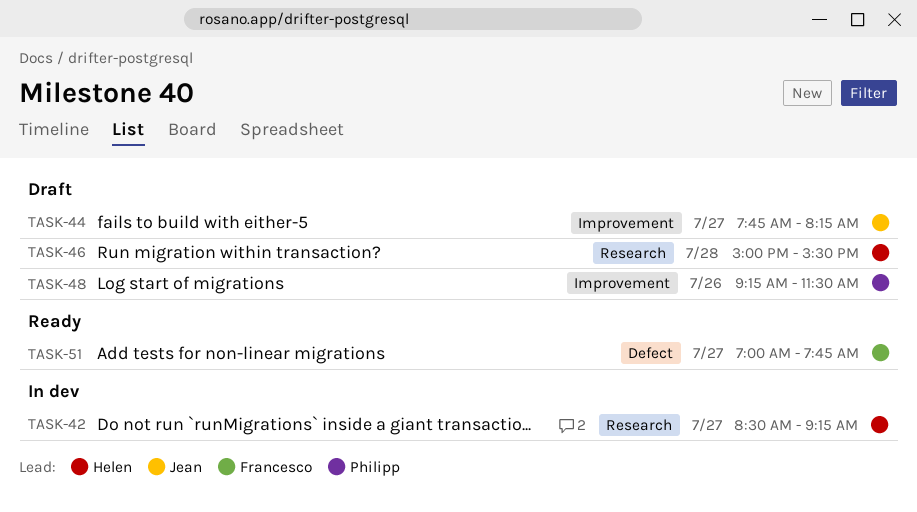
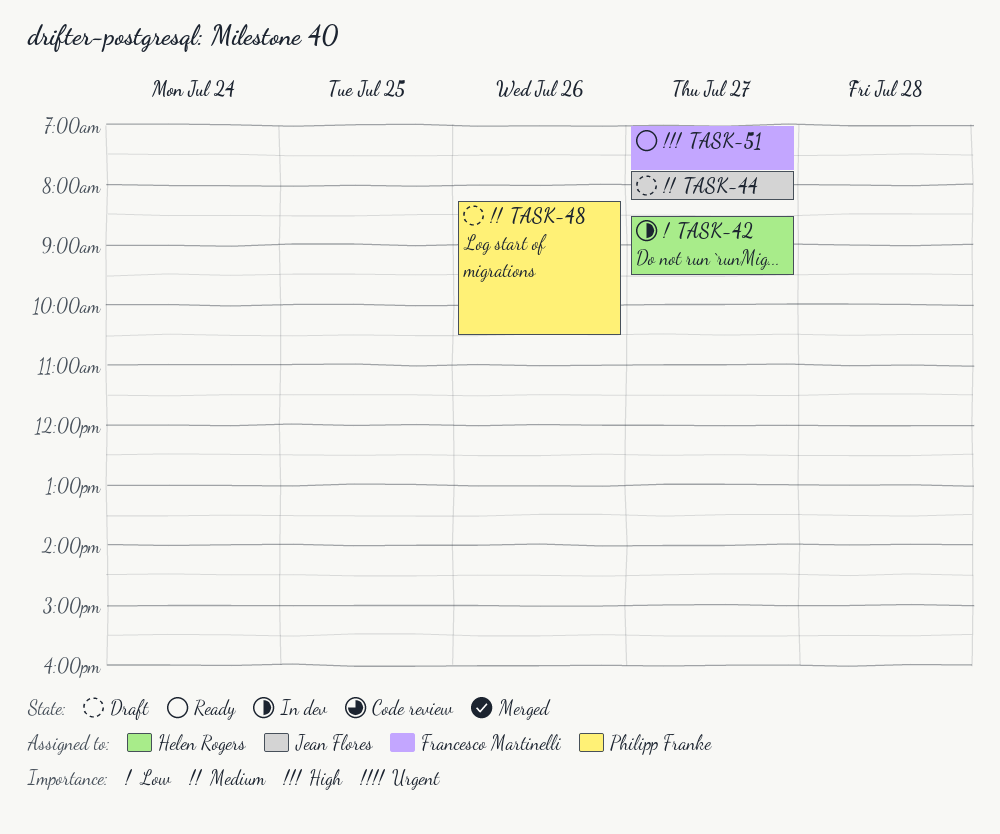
TASK-42, ends: 09:15 -> 09:30
TASK-46: present -> none
TASK-48, begins: 09:15 -> 08:15
TASK-48, ends: 11:30 -> 10:30

